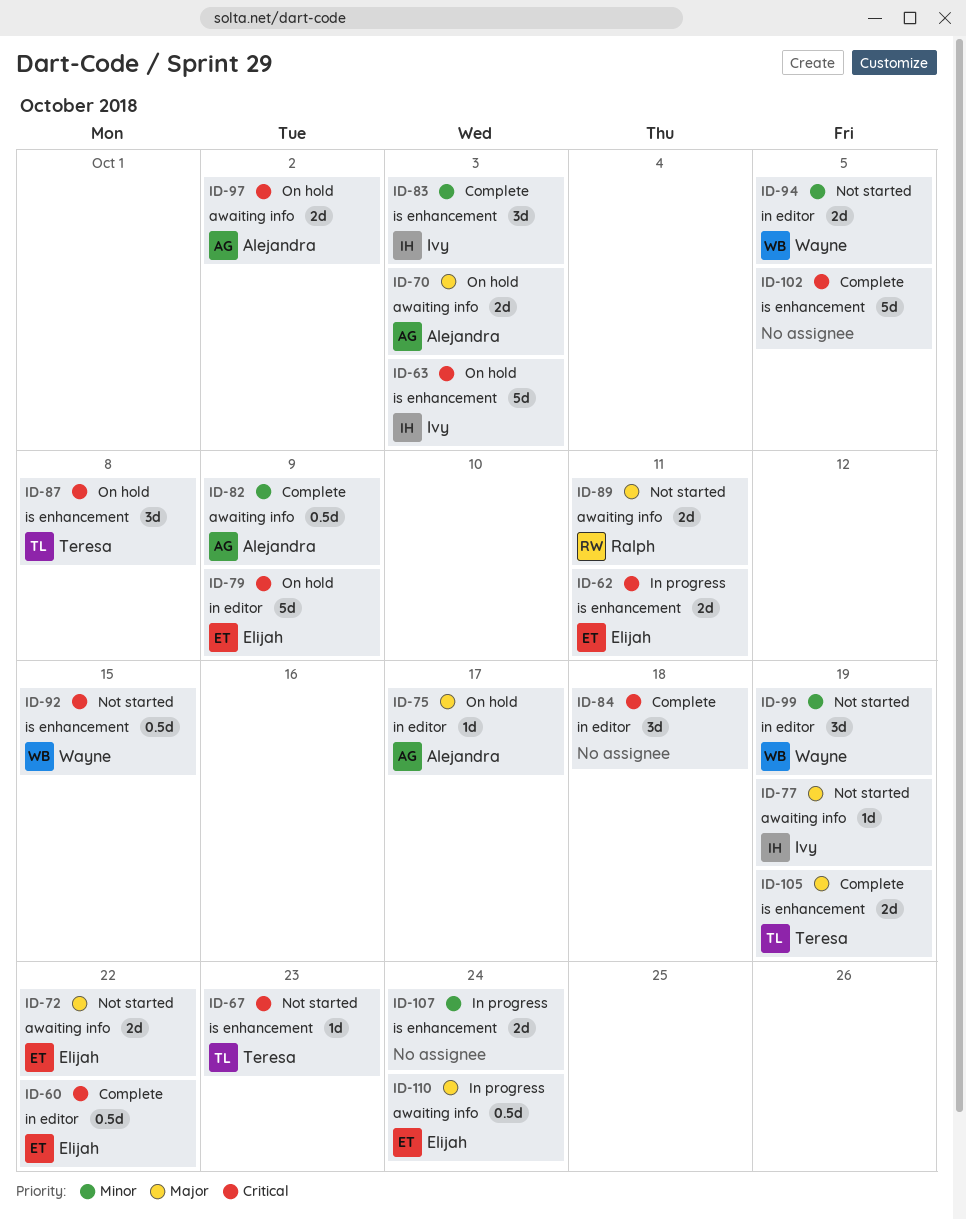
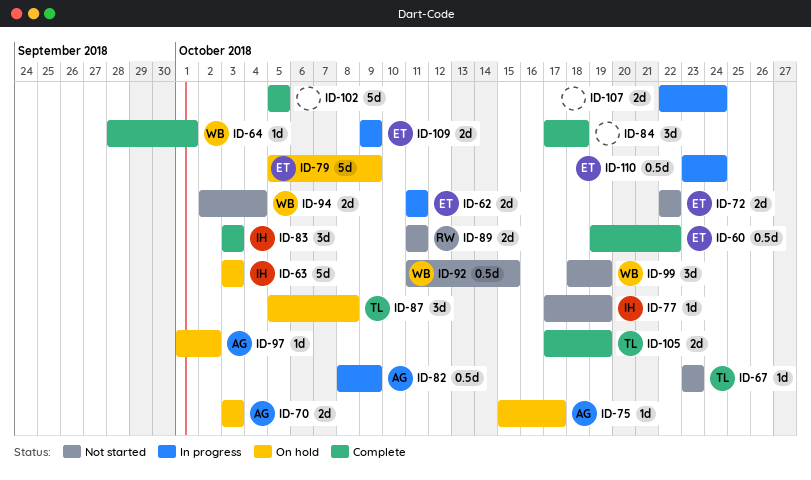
ID-64: none -> present
ID-82, status: Complete -> In progress
ID-94, due: Oct 5 -> Oct 4
ID-97, estimate: 2d -> 1d
ID-109: none -> present

